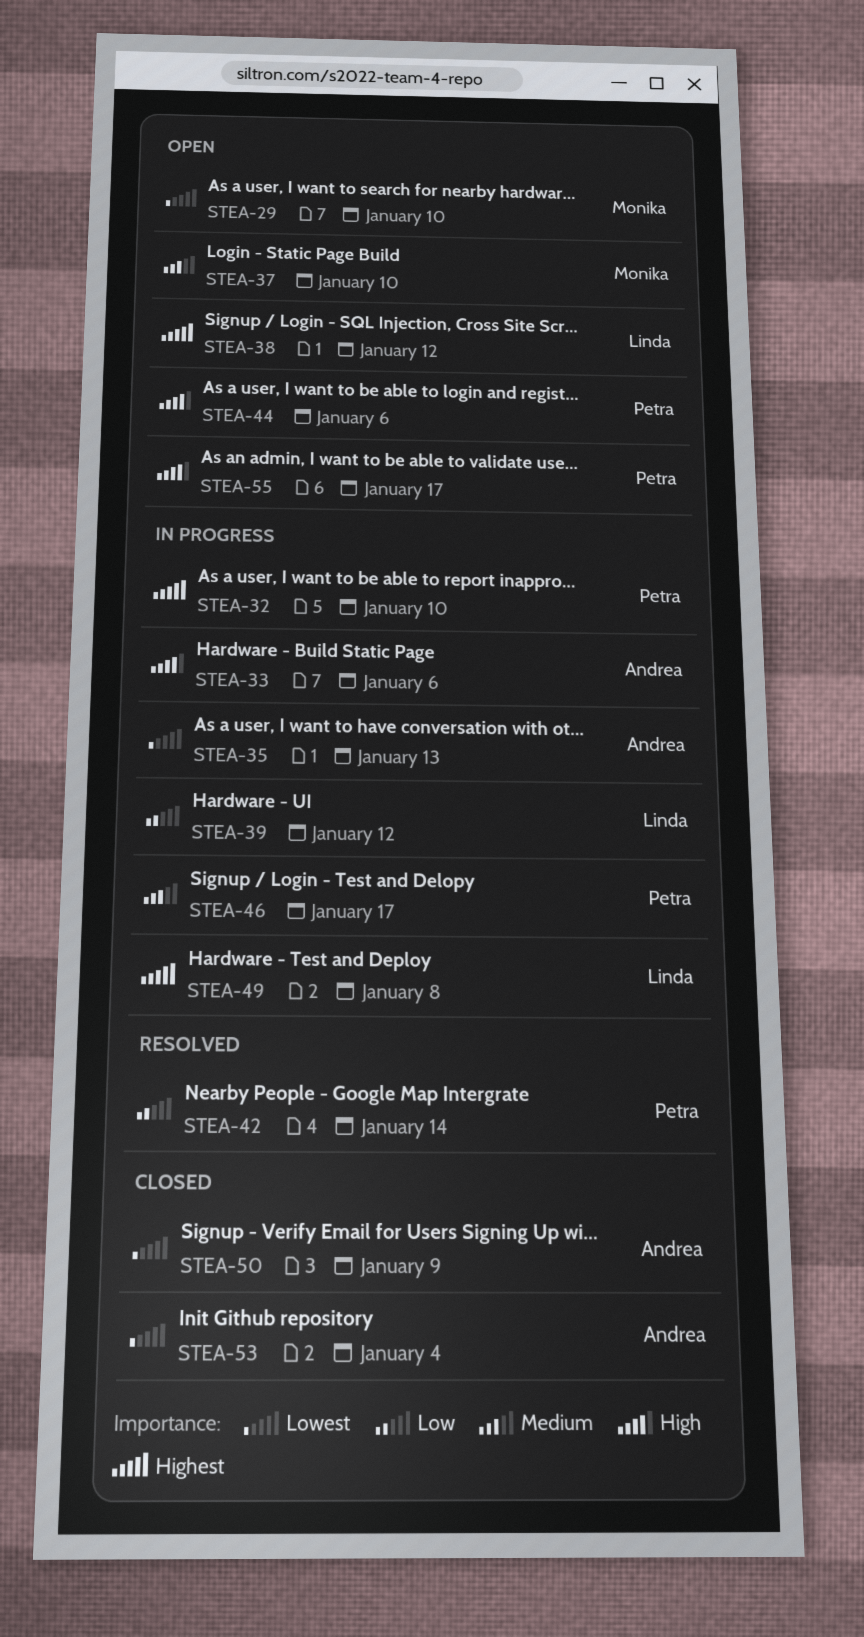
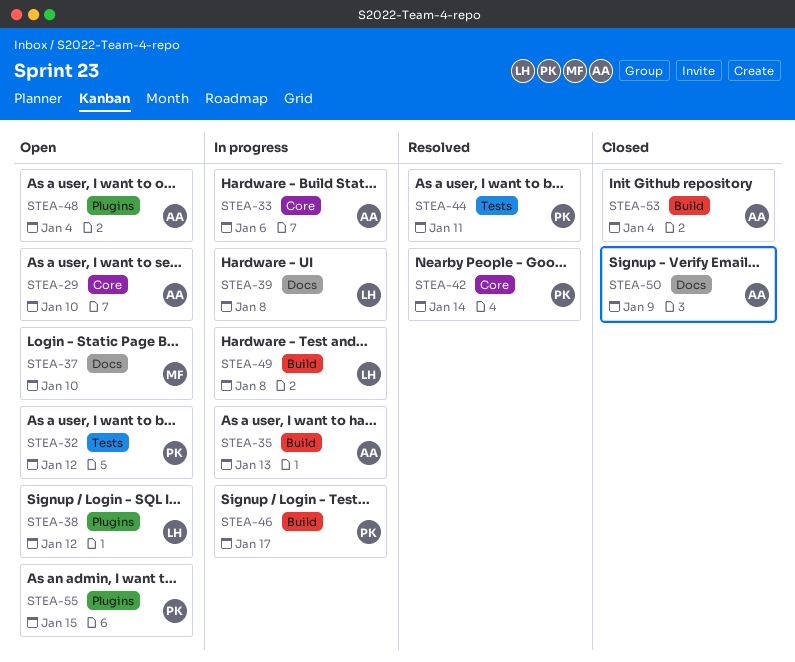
STEA-29, owner: Monika -> Andrea
STEA-32, status: In progress -> Open
STEA-32, due: Jan 10 -> Jan 12
STEA-39, due: Jan 12 -> Jan 8
STEA-44, status: Open -> Resolved
STEA-44, due: Jan 6 -> Jan 11
STEA-48: none -> present
STEA-55, due: Jan 17 -> Jan 15

